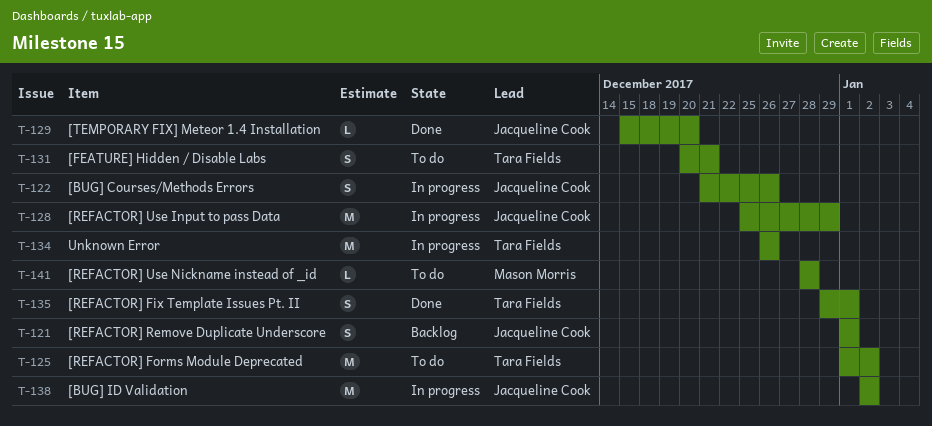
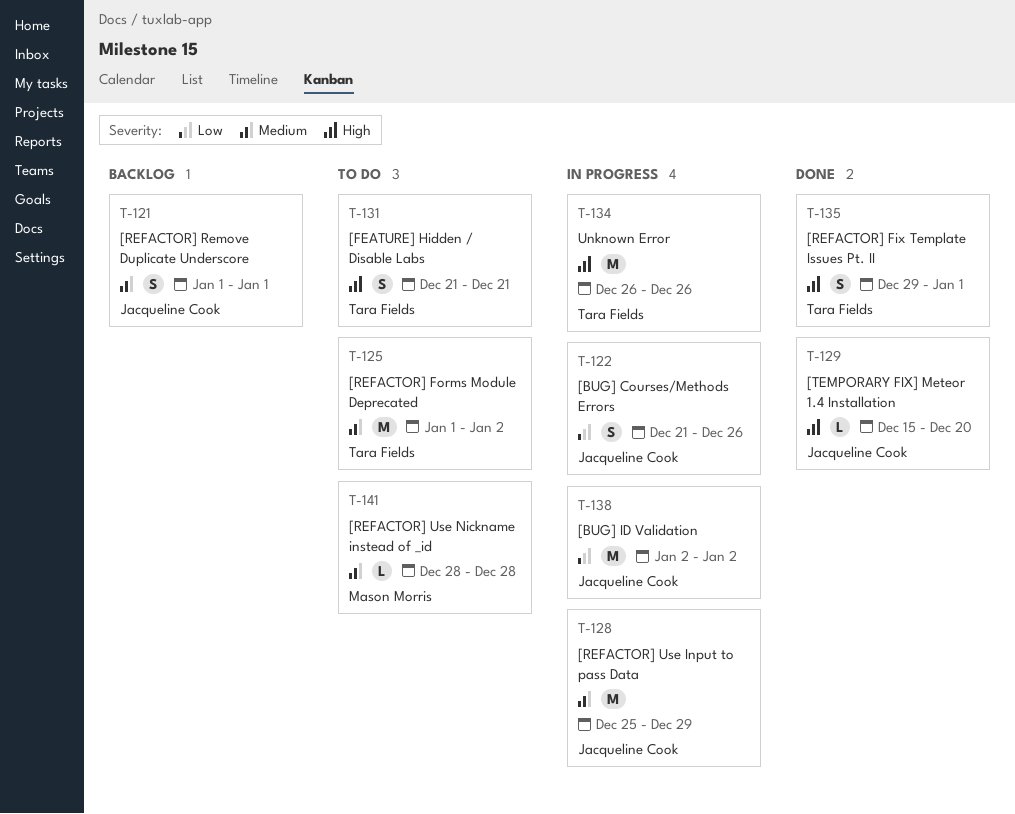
T-131, start: Dec 20 -> Dec 21

